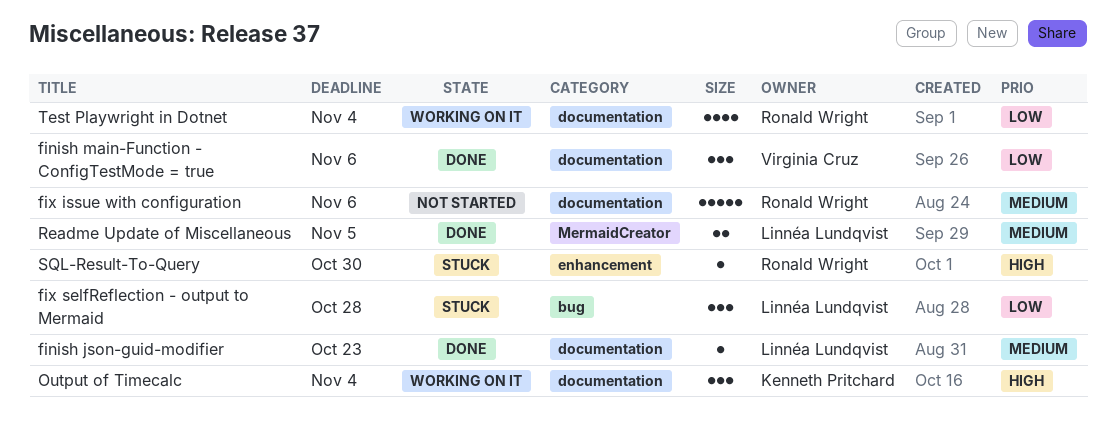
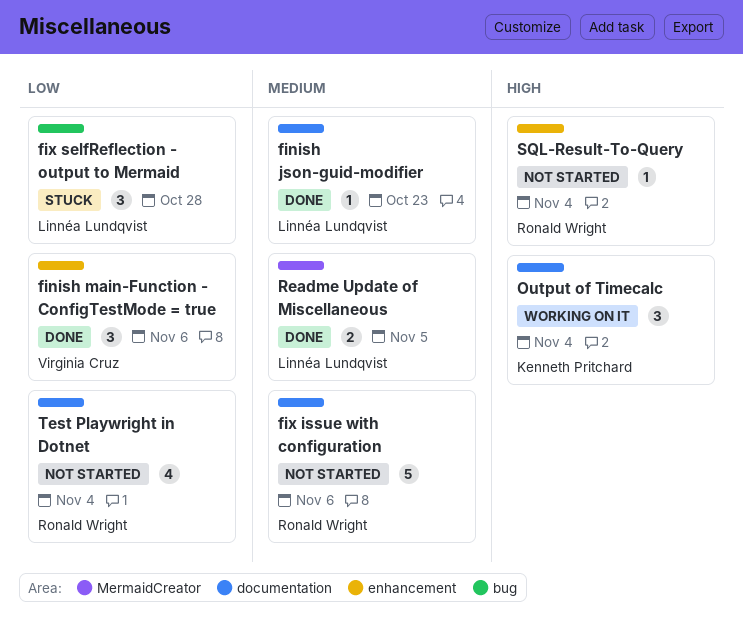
finish main-Function - ConfigTestMode = true, label: documentation -> enhancement
SQL-Result-To-Query, status: Stuck -> Not started
SQL-Result-To-Query, due: Oct 30 -> Nov 4
Test Playwright in Dotnet, status: Working on it -> Not started

